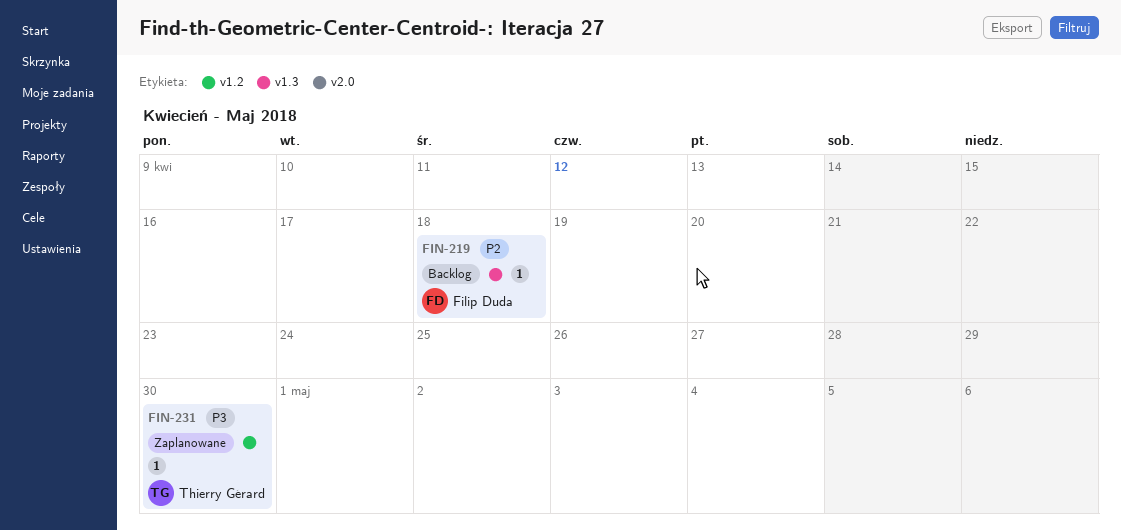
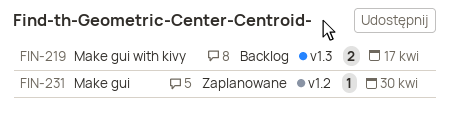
FIN-219, estimate: 1 -> 2
FIN-219, due: Apr 18 -> Apr 17

